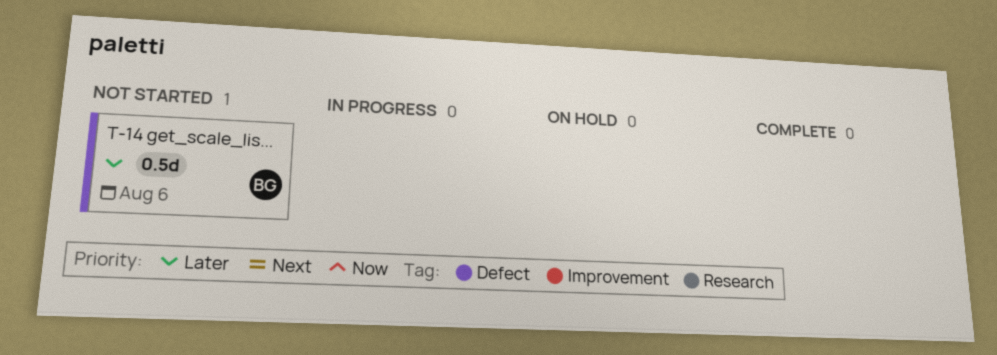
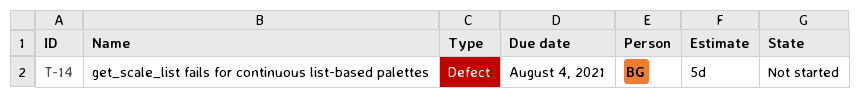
T-14, estimate: 0.5d -> 5d
T-14, due: Aug 6 -> Aug 4

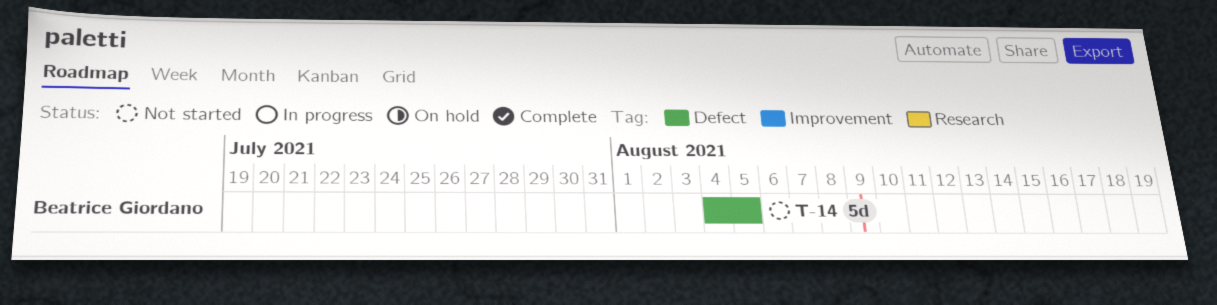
T-14, due: Aug 4 -> Aug 5

